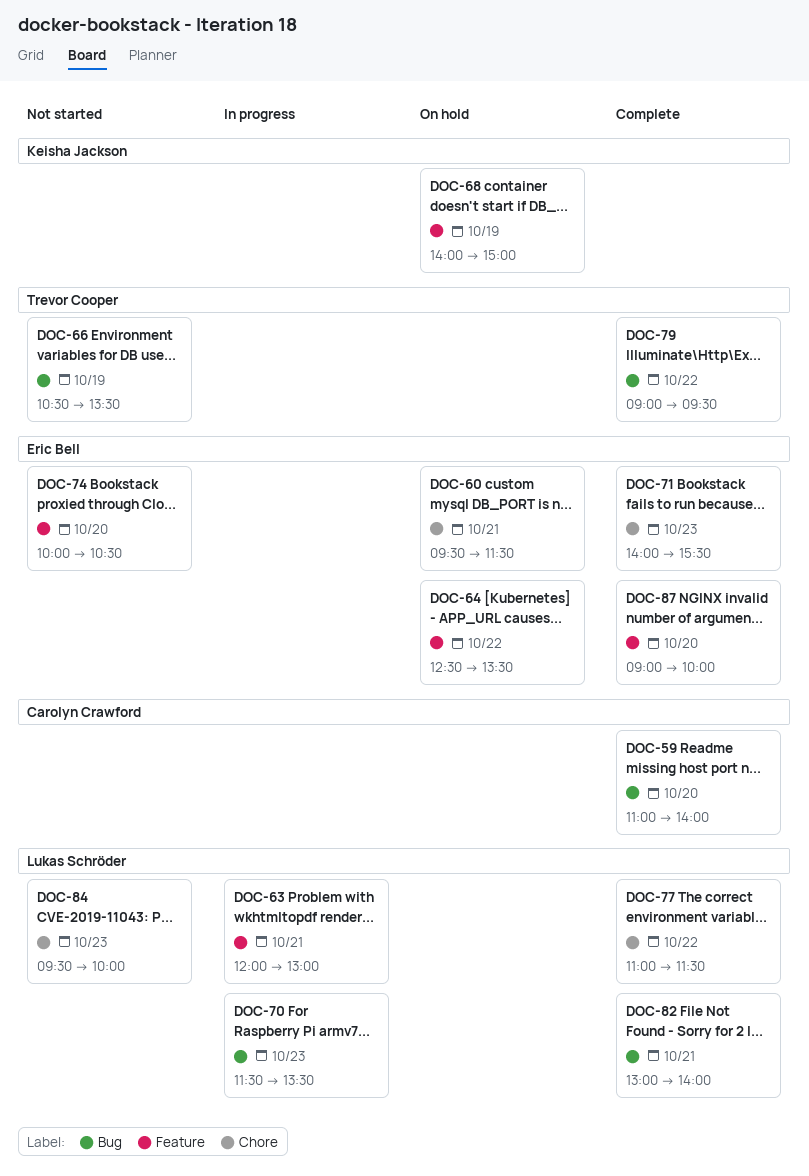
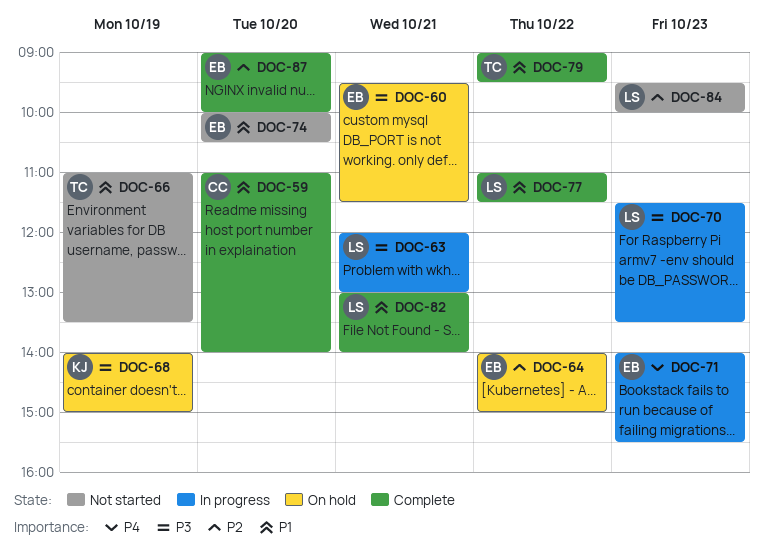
DOC-64, begins: 12:30 -> 14:00
DOC-64, ends: 13:30 -> 15:00
DOC-66, begins: 10:30 -> 11:00
DOC-71, status: Complete -> In progress

